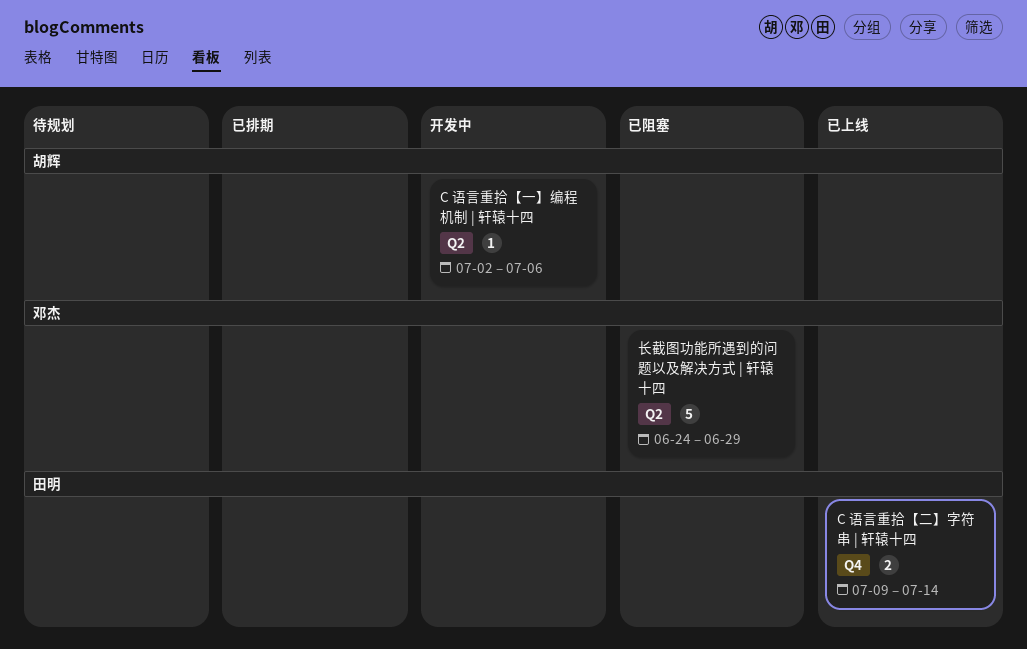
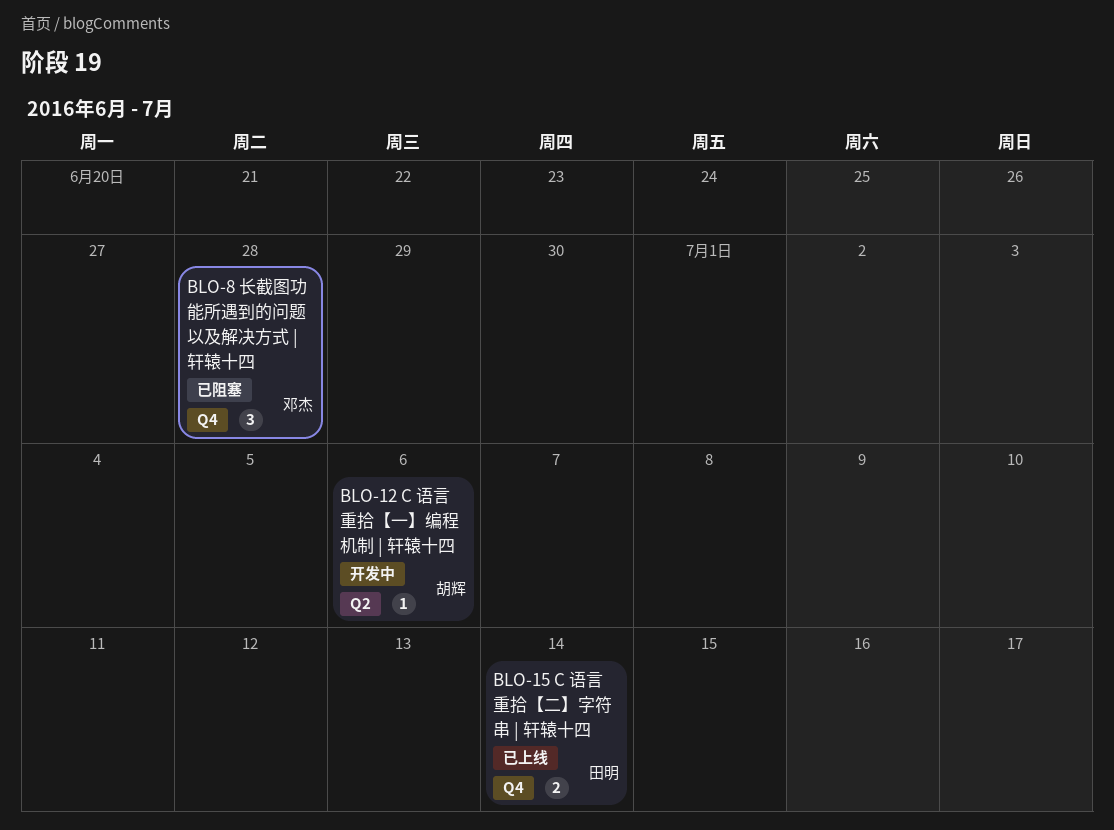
长截图功能所遇到的问题以及解决方式 | 轩辕十四, label: Q2 -> Q4
长截图功能所遇到的问题以及解决方式 | 轩辕十四, estimate: 5 -> 3
长截图功能所遇到的问题以及解决方式 | 轩辕十四, due: Jun 29 -> Jun 28

